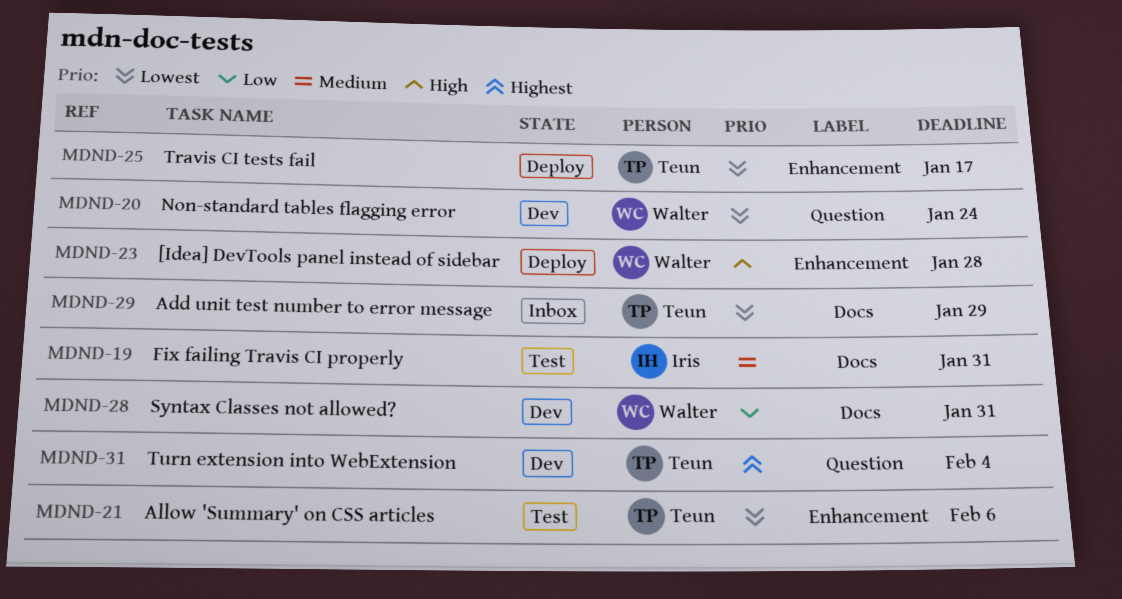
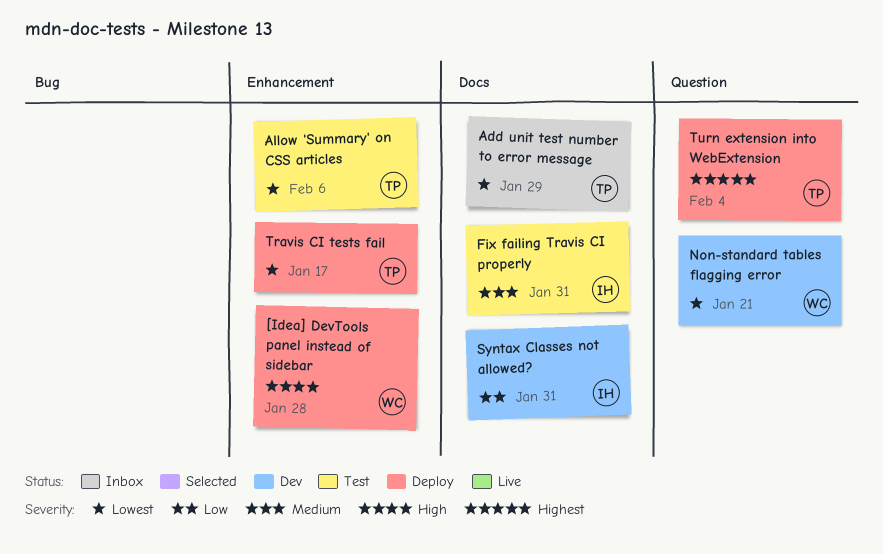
Non-standard tables flagging error, due: Jan 24 -> Jan 21
Syntax Classes not allowed?, owner: Walter -> Iris
Turn extension into WebExtension, status: Dev -> Deploy

